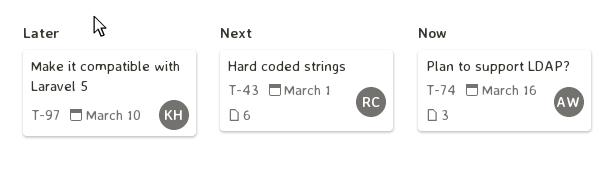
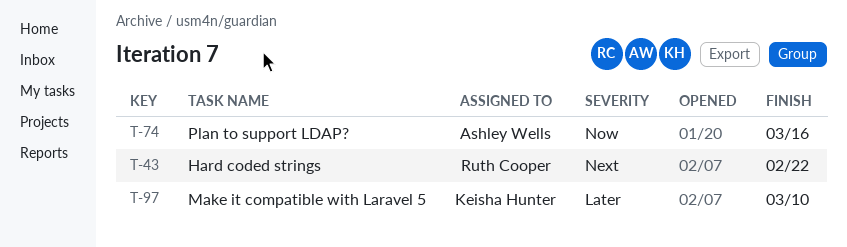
T-43, due: Mar 1 -> Feb 22

